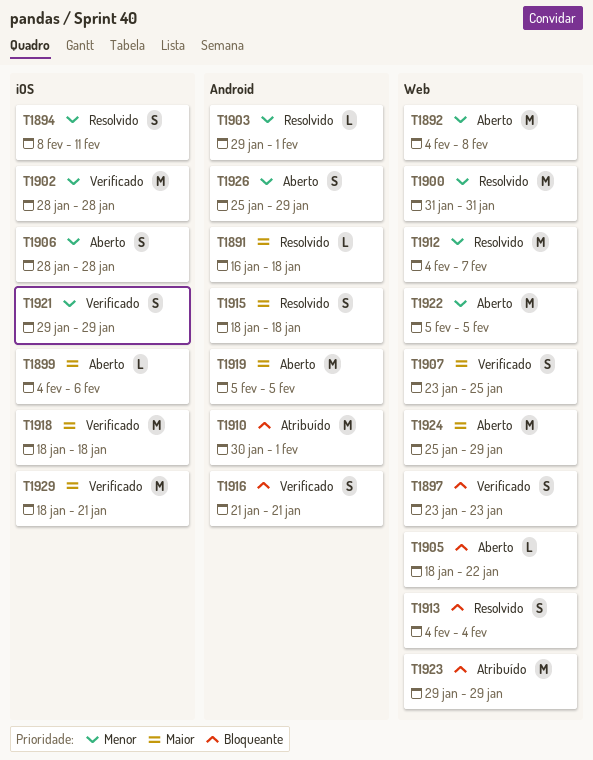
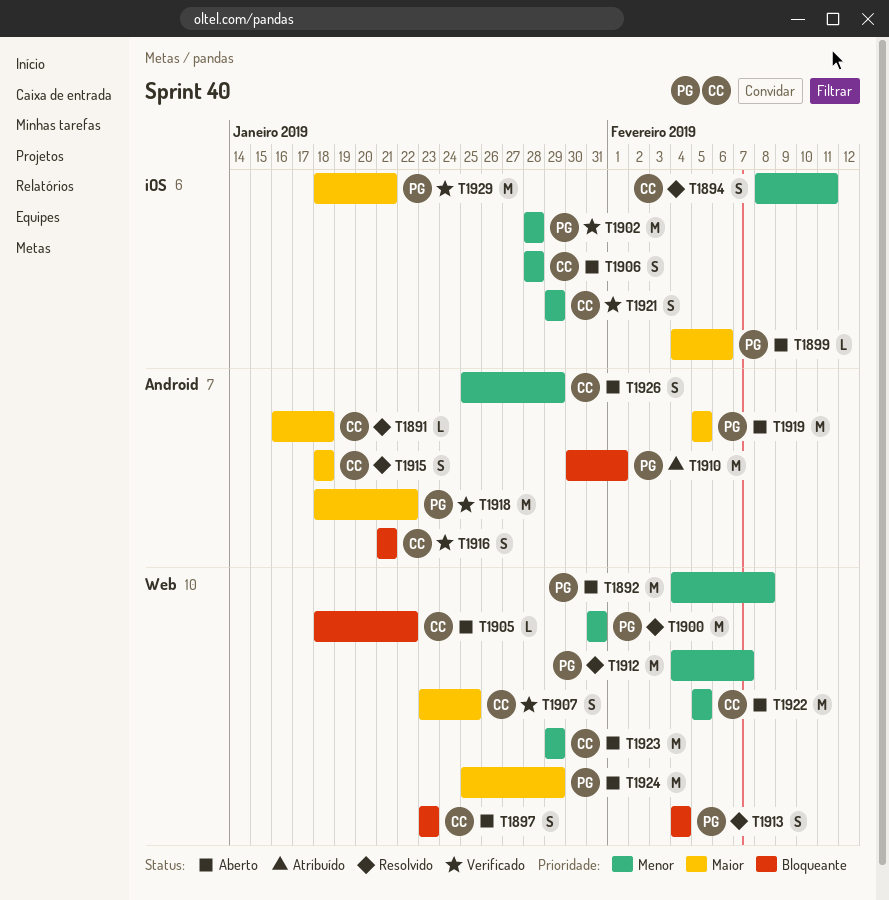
T1897, status: Verificado -> Aberto
T1903: present -> none
T1918, label: iOS -> Android
T1918, due: Jan 18 -> Jan 22
T1923, status: Atribuído -> Aberto
T1923, priority: Bloqueante -> Menor

